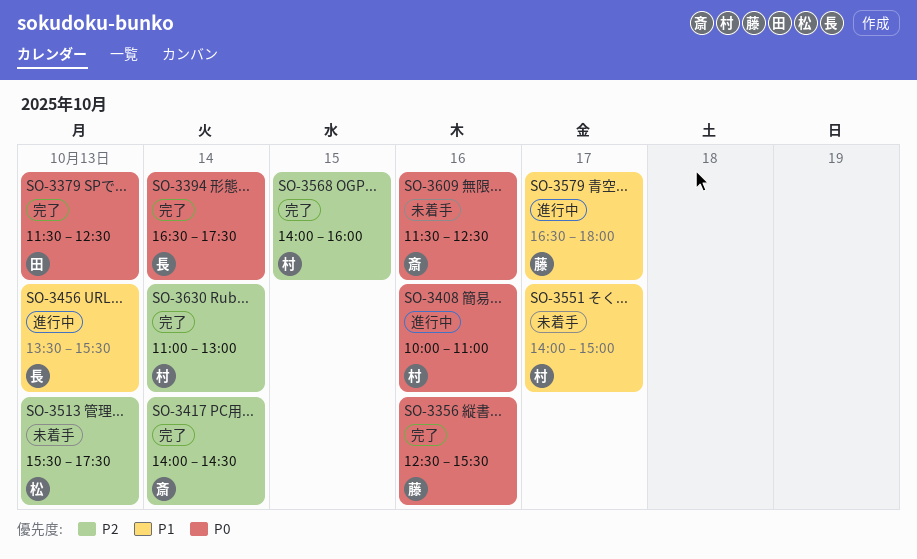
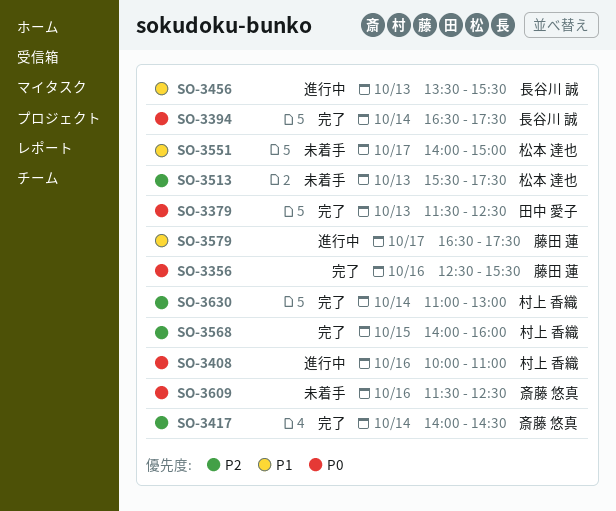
SO-3551, owner: 村上 香織 -> 松本 達也
SO-3579, ends: 18:00 -> 17:30

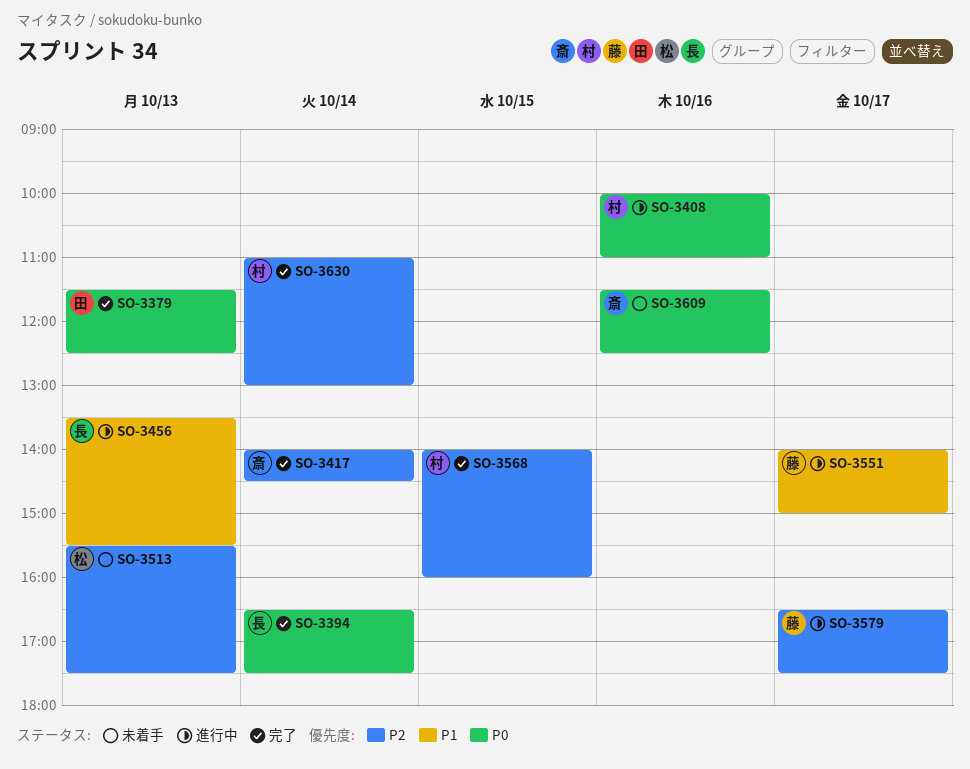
SO-3356: present -> none
SO-3551, status: 未着手 -> 進行中
SO-3551, owner: 松本 達也 -> 藤田 蓮
SO-3579, priority: P1 -> P2

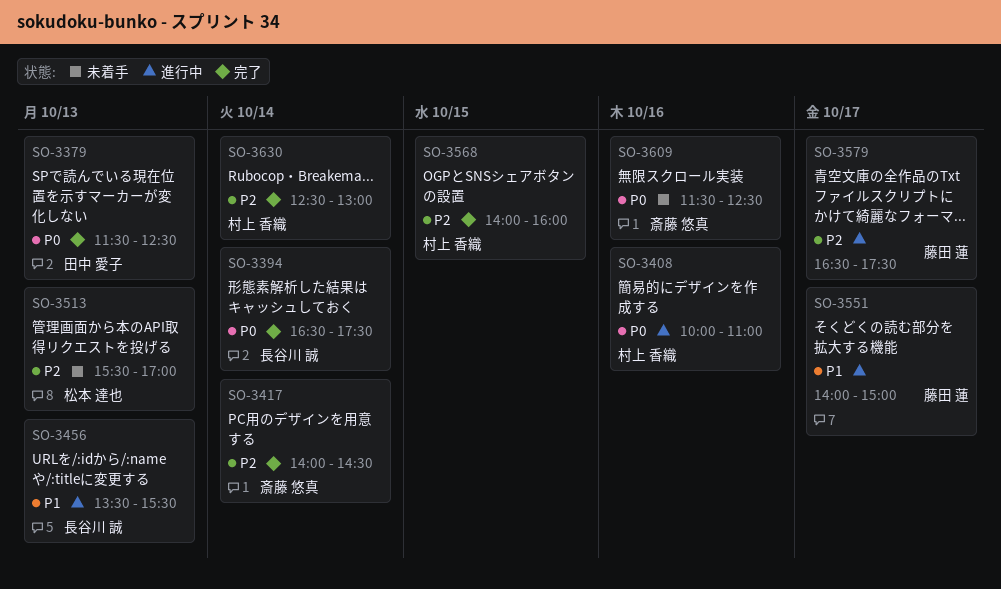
SO-3513, ends: 17:30 -> 17:00
SO-3630, begins: 11:00 -> 12:30

